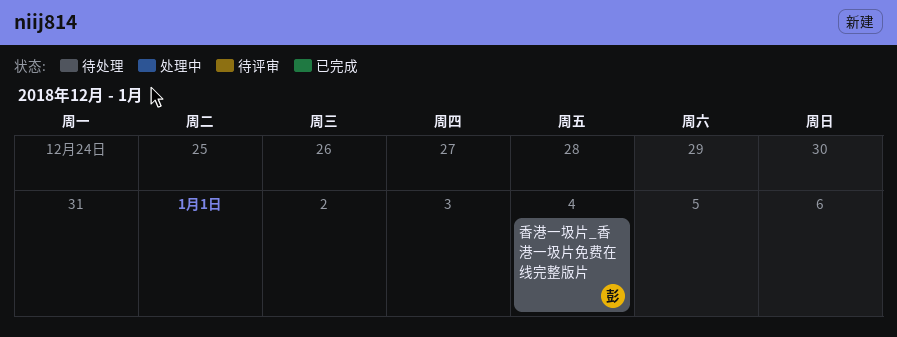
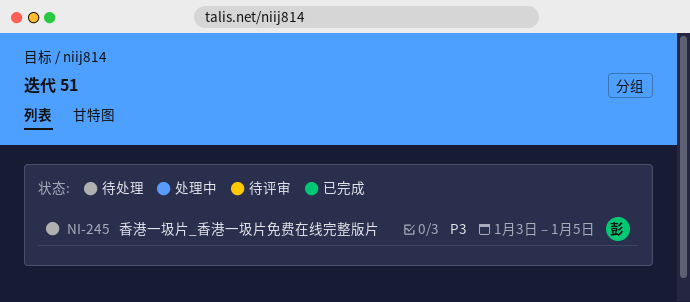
香港一圾片_香港一圾片免费在线完整版片, due: Jan 4 -> Jan 5

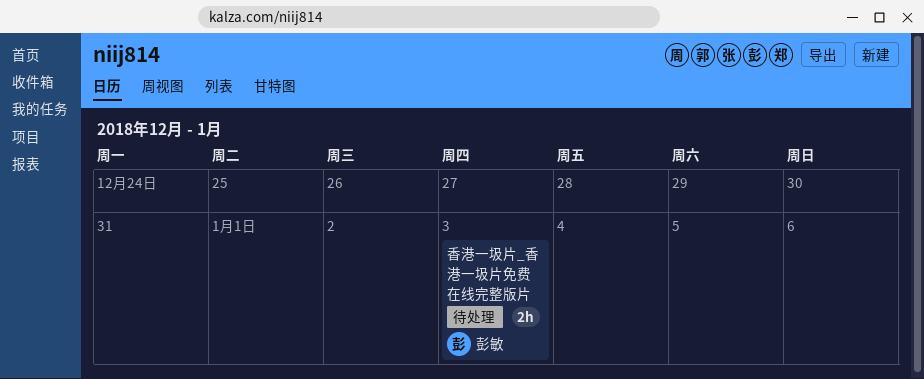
香港一圾片_香港一圾片免费在线完整版片, due: Jan 5 -> Jan 3

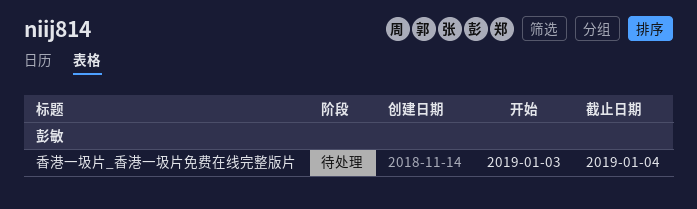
香港一圾片_香港一圾片免费在线完整版片, due: Jan 3 -> Jan 4

